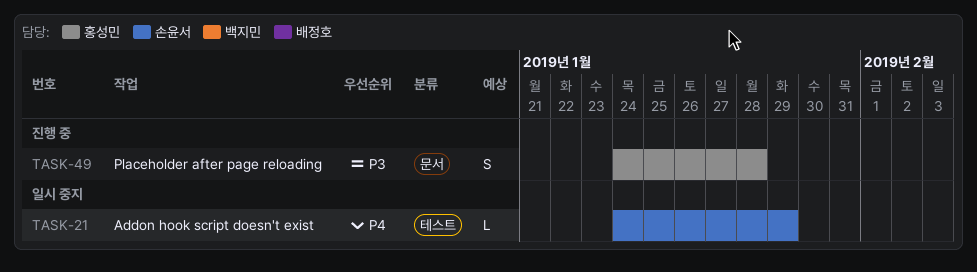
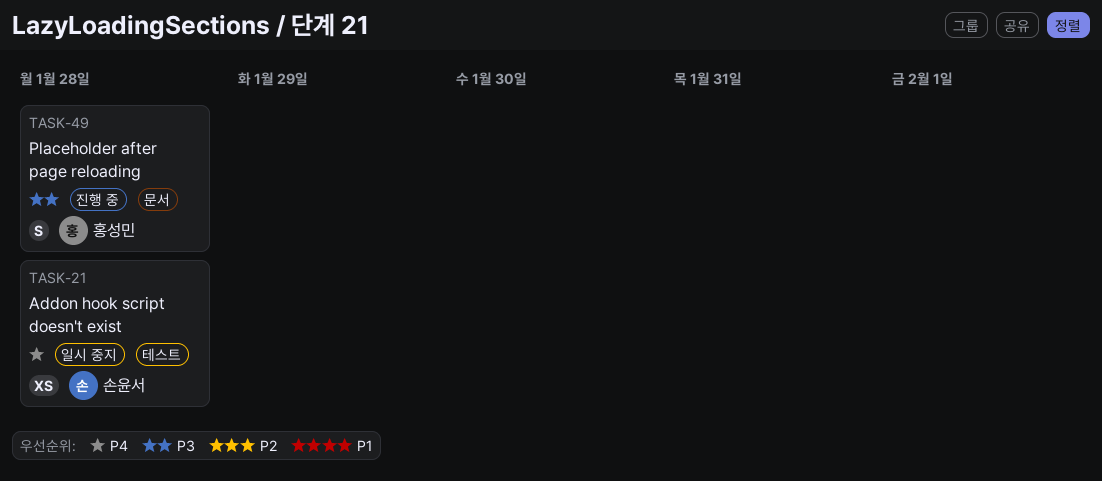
TASK-21, estimate: L -> XS
TASK-21, due: Jan 29 -> Jan 28

